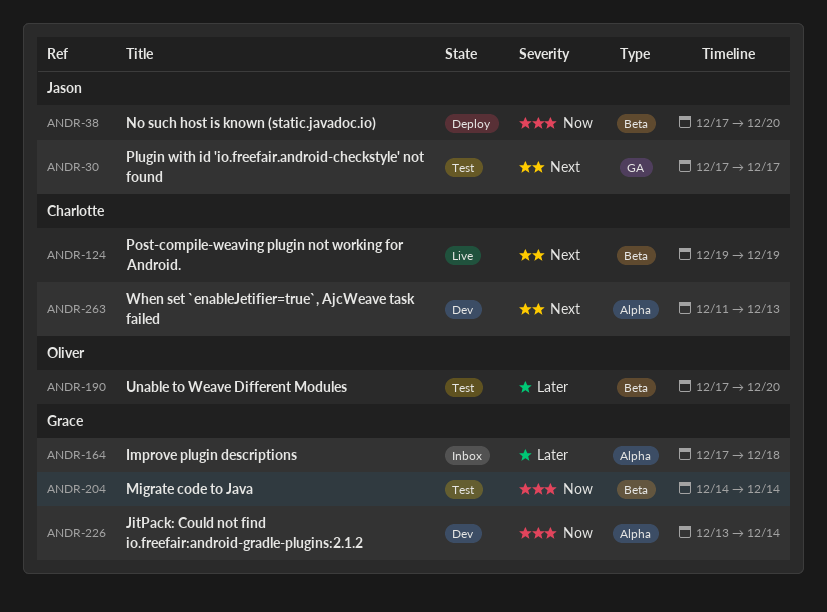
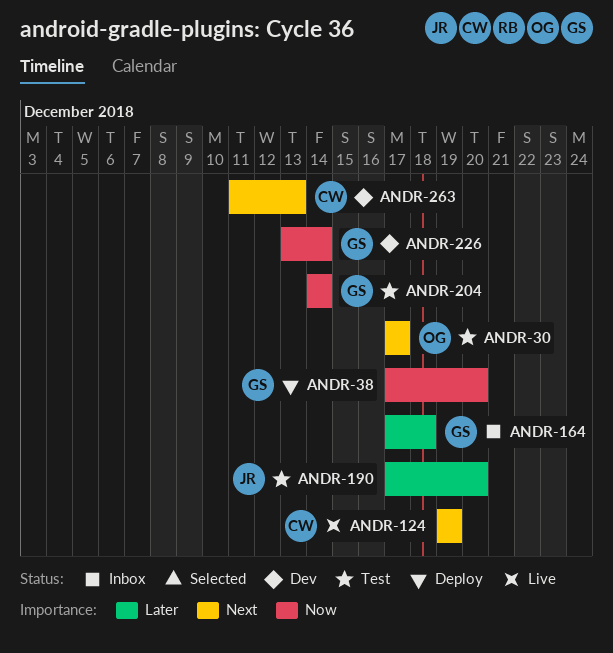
ANDR-30, owner: Jason -> Oliver
ANDR-38, owner: Jason -> Grace
ANDR-190, owner: Oliver -> Jason

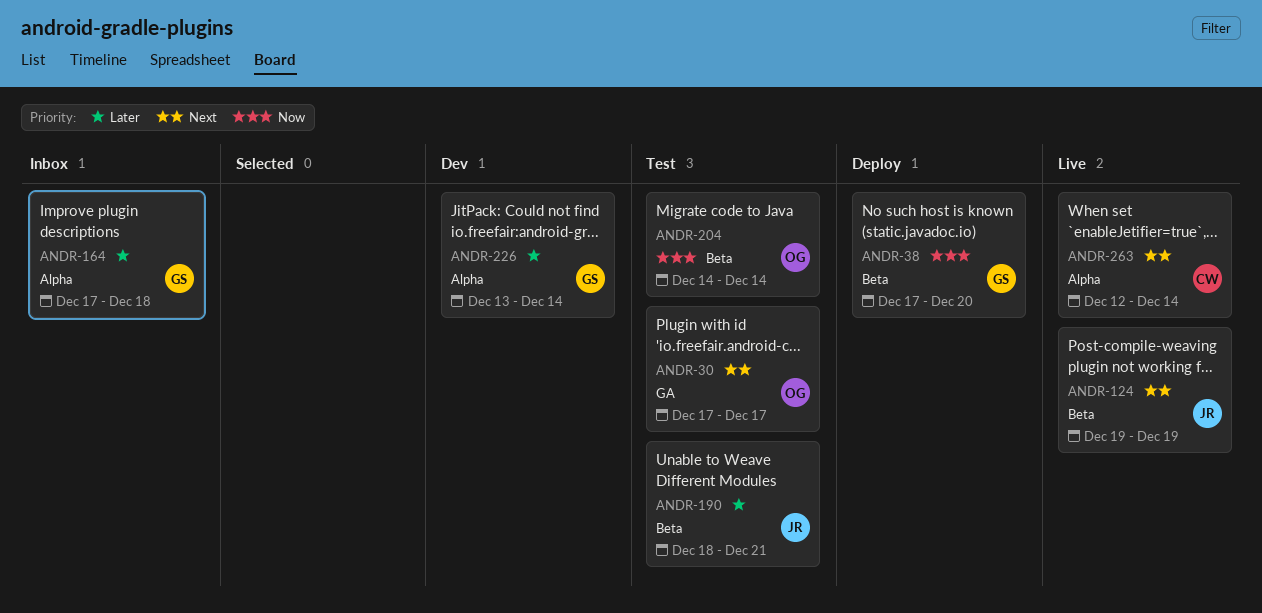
ANDR-124, owner: CW -> JR
ANDR-190, start: Dec 17 -> Dec 18
ANDR-190, due: Dec 20 -> Dec 21
ANDR-204, owner: GS -> OG
ANDR-226, priority: Now -> Later
ANDR-263, status: Dev -> Live
ANDR-263, start: Dec 11 -> Dec 12
ANDR-263, due: Dec 13 -> Dec 14

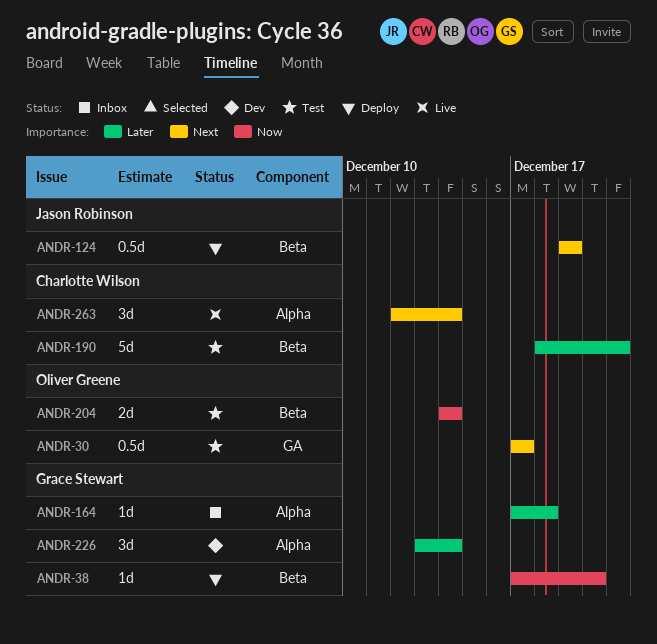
ANDR-124, status: Live -> Deploy
ANDR-190, owner: Jason Robinson -> Charlotte Wilson

